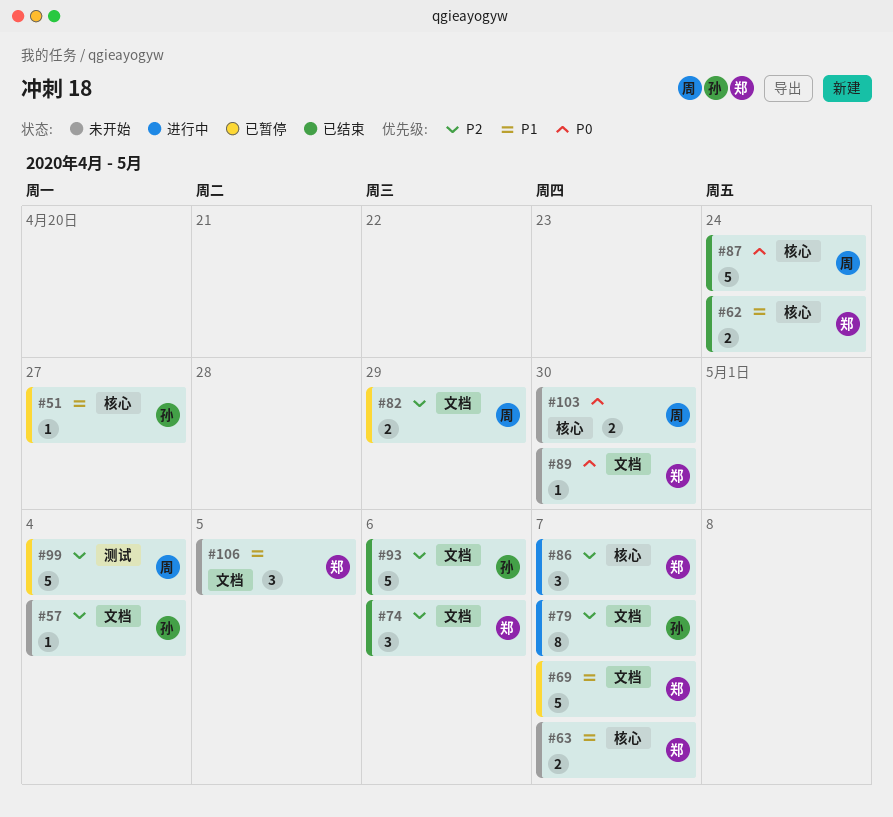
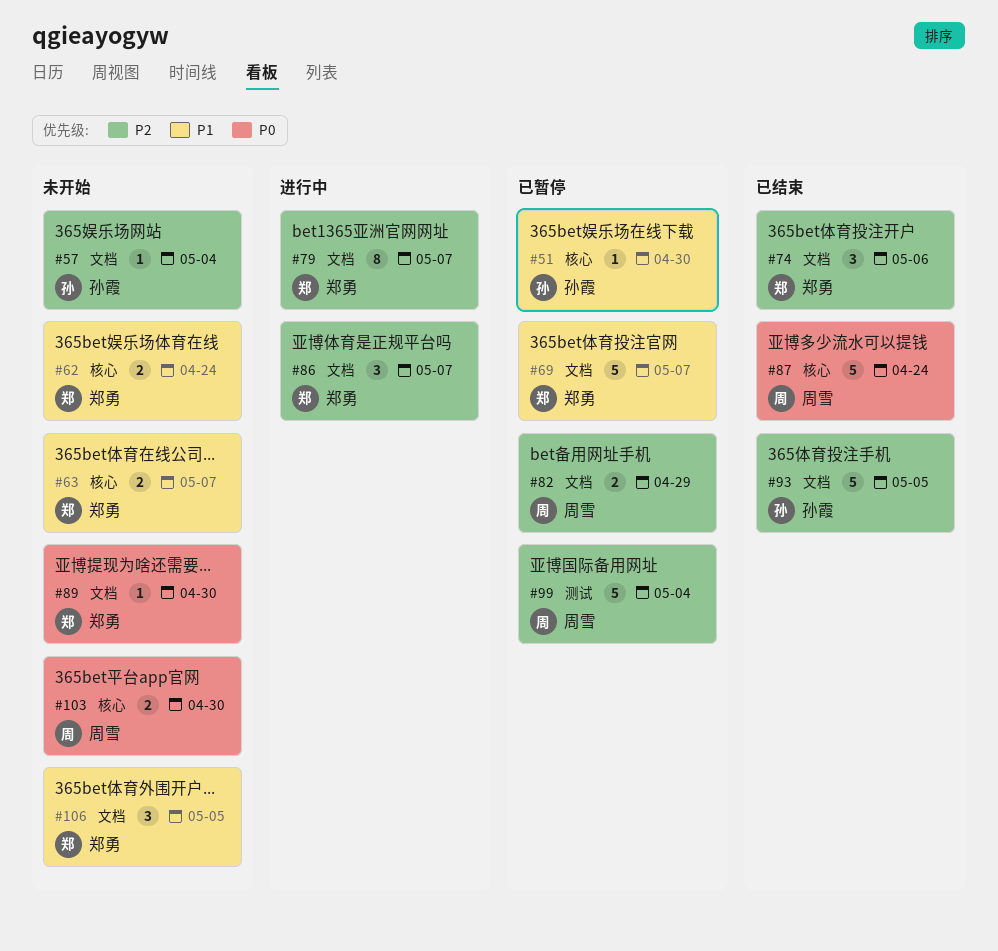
#51, due: Apr 27 -> Apr 30
#62, status: 已结束 -> 未开始
#79, owner: 孙霞 -> 郑勇
#86, label: 核心 -> 文档
#93, due: May 6 -> May 5

